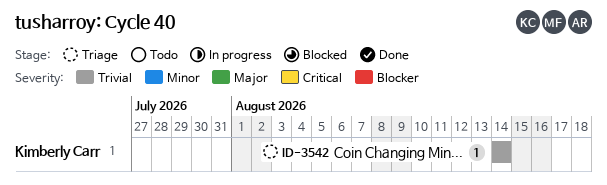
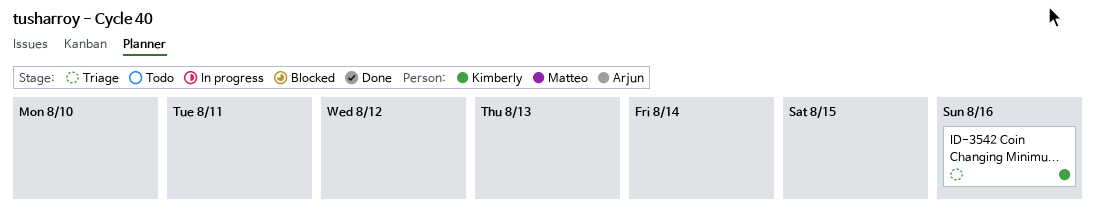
ID-3542, due: Aug 14 -> Aug 16

